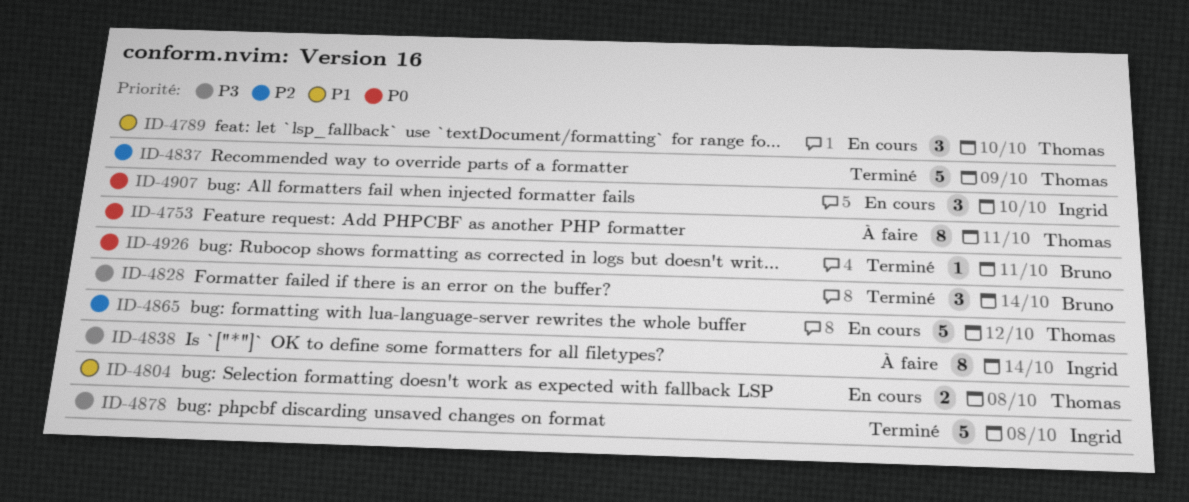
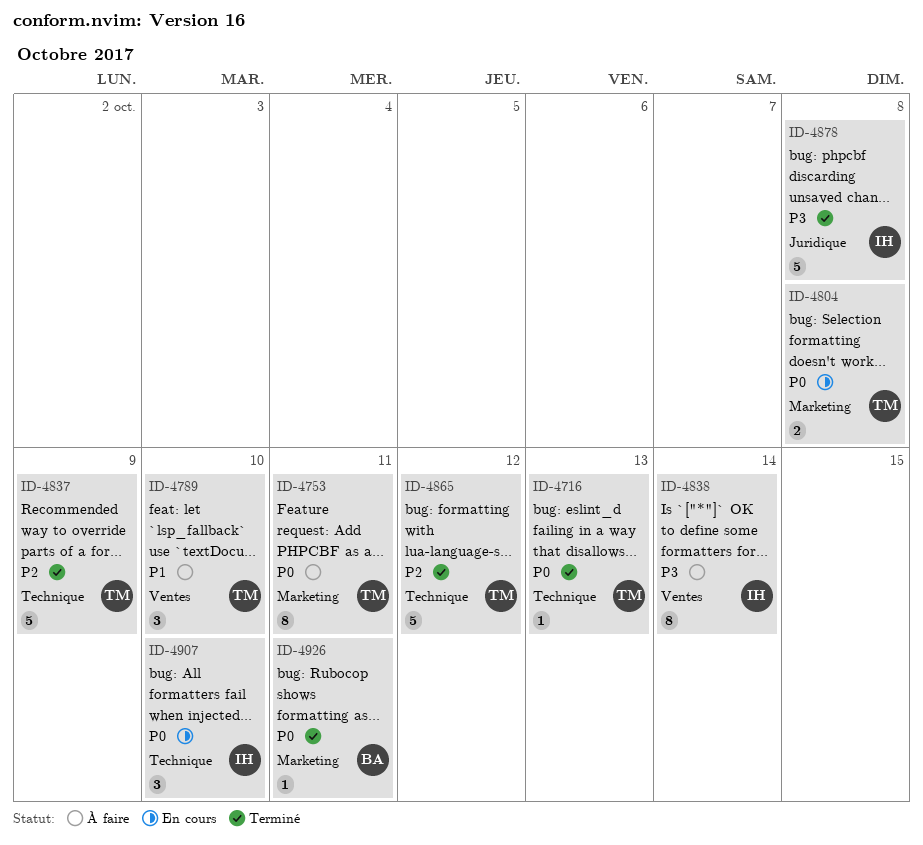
ID-4716: none -> present
ID-4789, status: En cours -> À faire
ID-4804, priority: P1 -> P0
ID-4828: present -> none
ID-4865, status: En cours -> Terminé

